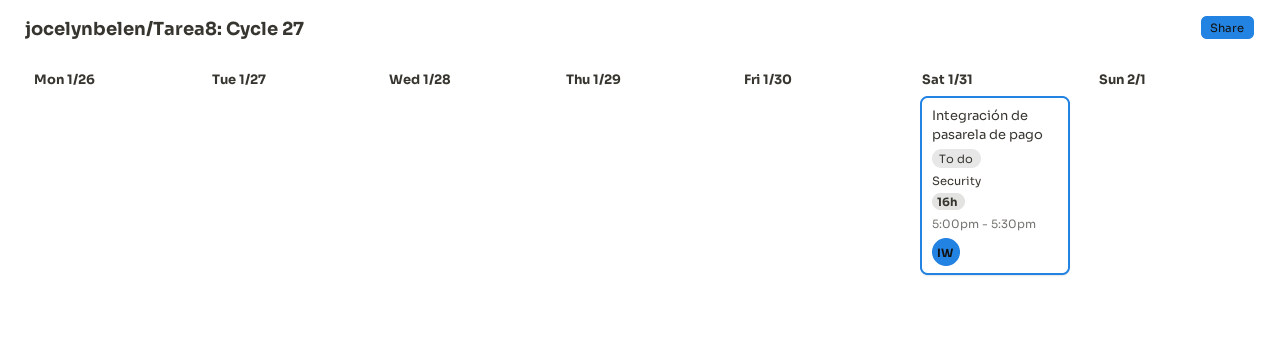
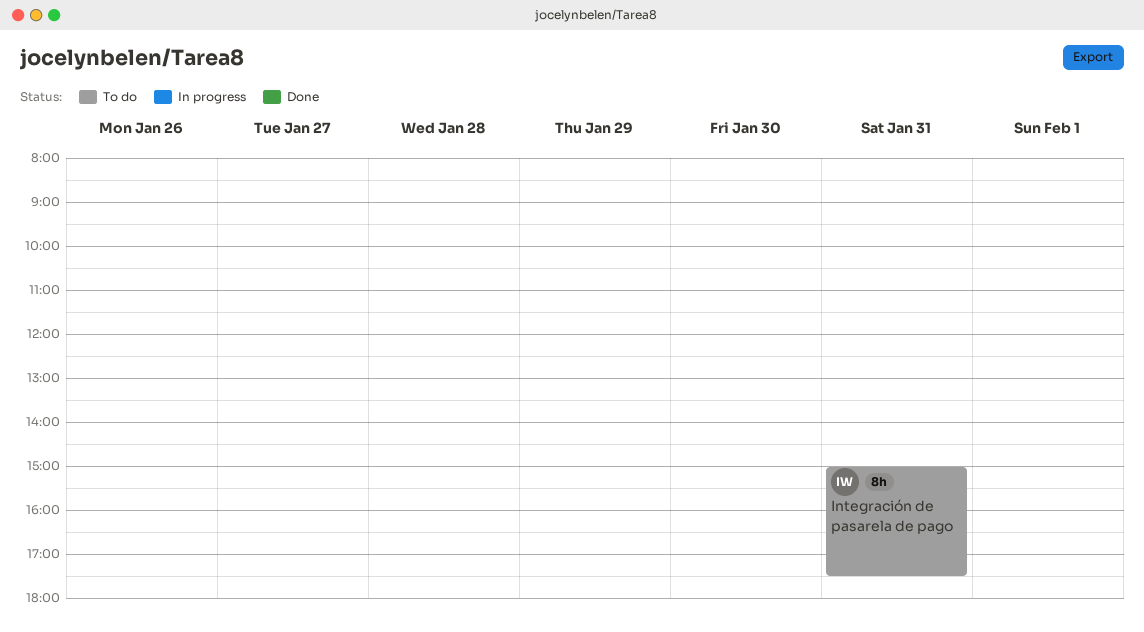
Integración de pasarela de pago, estimate: 16h -> 8h
Integración de pasarela de pago, begins: 17:00 -> 15:00

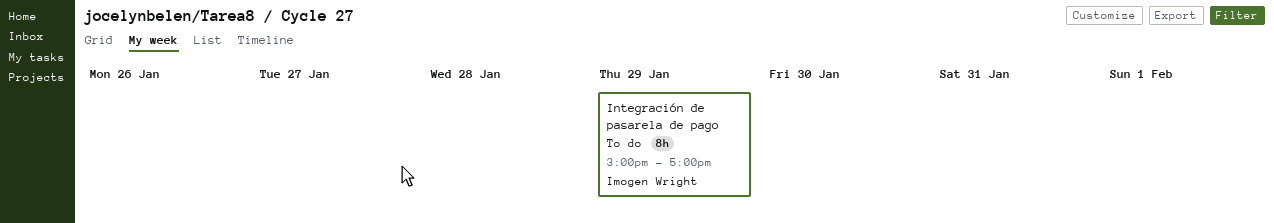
Integración de pasarela de pago, day: Jan 31 -> Jan 29
Integración de pasarela de pago, ends: 17:30 -> 17:00

